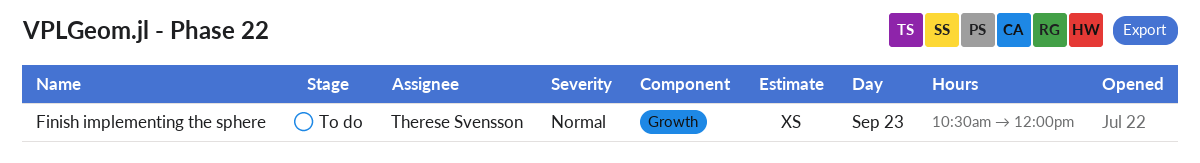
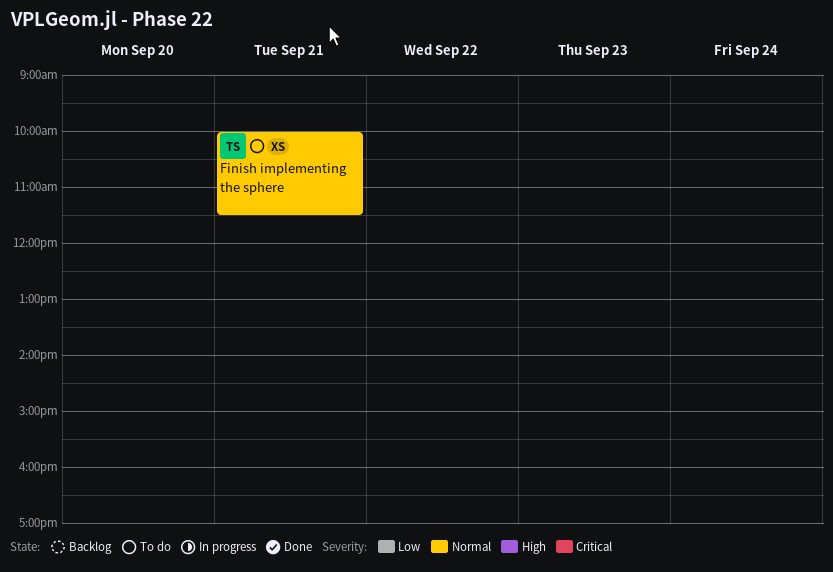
Finish implementing the sphere, day: Sep 23 -> Sep 21
Finish implementing the sphere, begins: 10:30 -> 10:00
Finish implementing the sphere, ends: 12:00 -> 11:30

